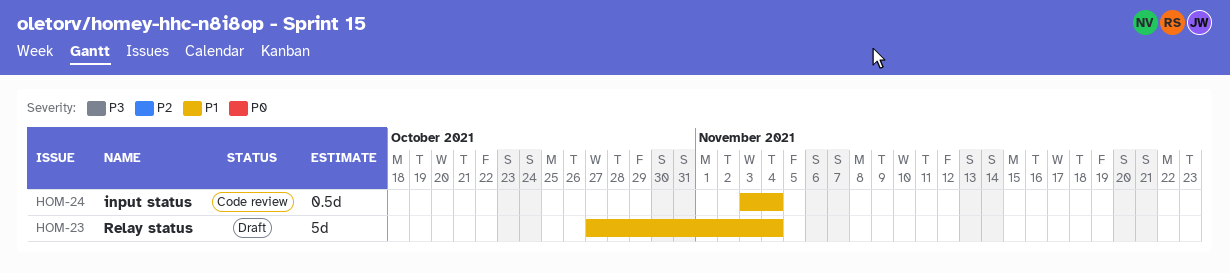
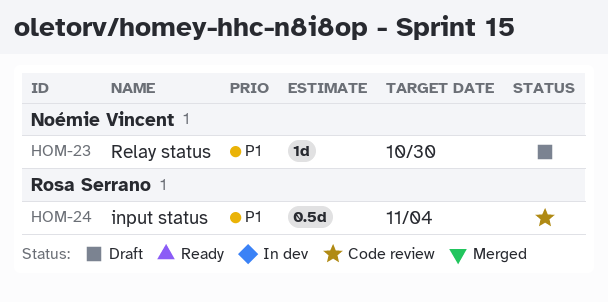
HOM-23, estimate: 5d -> 1d
HOM-23, due: Nov 4 -> Oct 30

